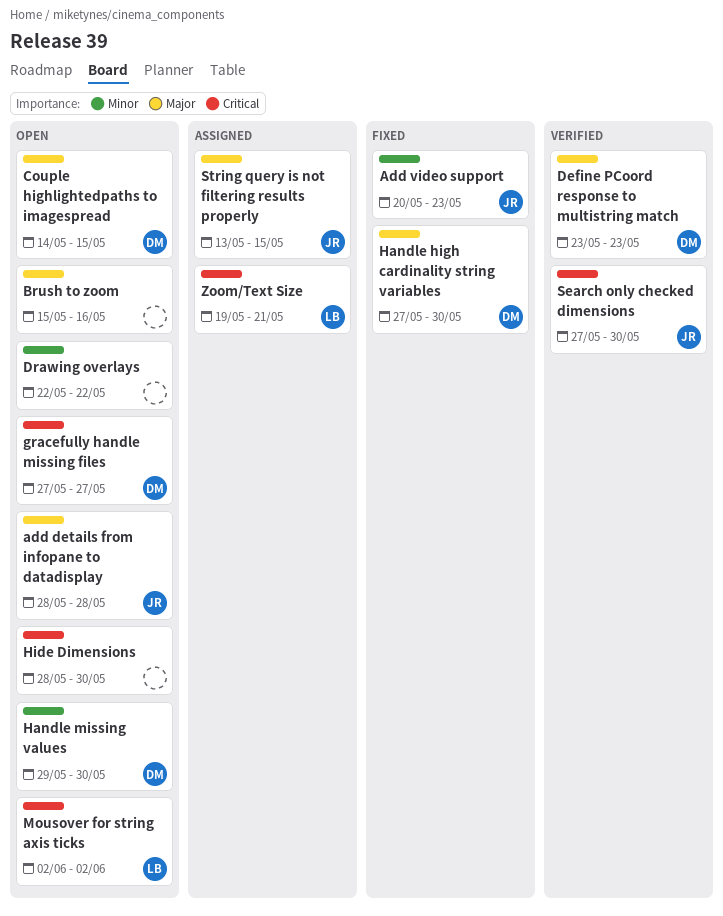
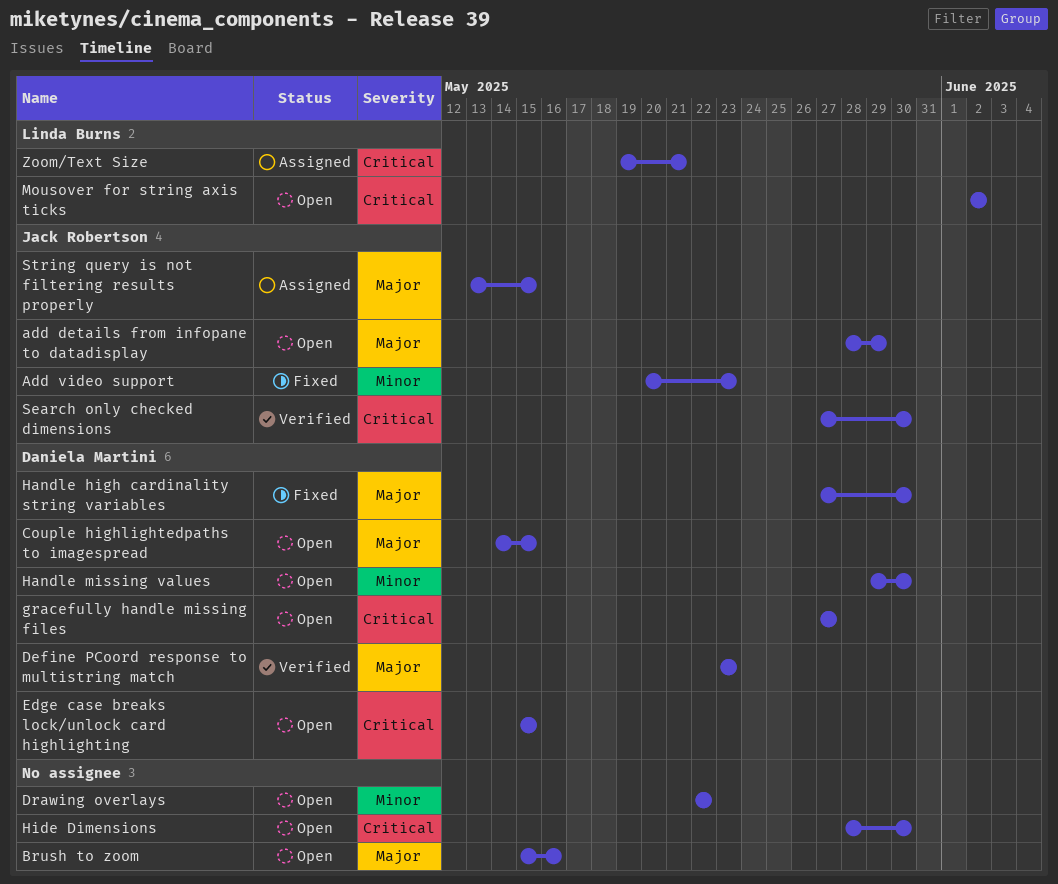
add details from infopane to datadisplay, due: May 28 -> May 29
Edge case breaks lock/unlock card highlighting: none -> present

